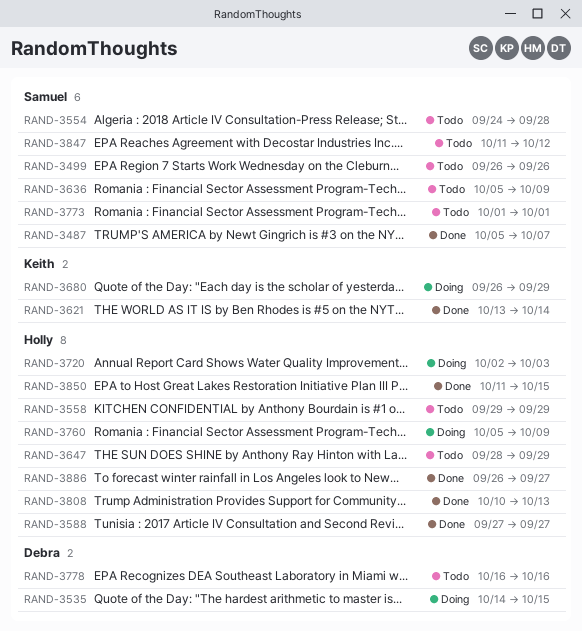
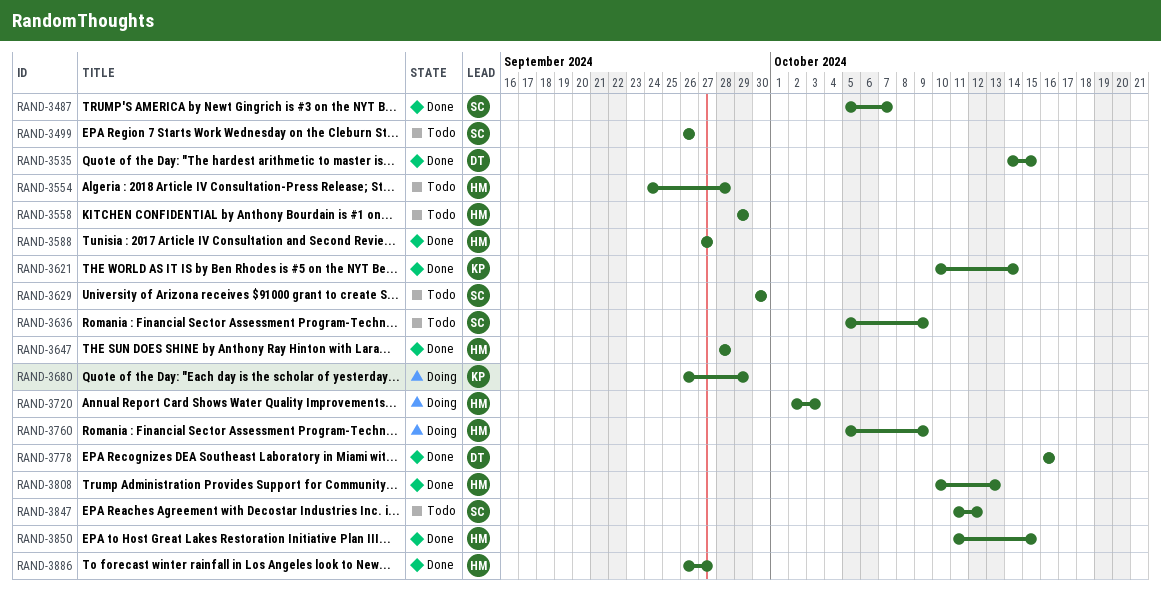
RAND-3535, status: Doing -> Done
RAND-3554, owner: Samuel -> Holly
RAND-3621, start: Oct 13 -> Oct 10
RAND-3629: none -> present
RAND-3647, status: Todo -> Done
RAND-3647, due: Sep 29 -> Sep 28
RAND-3773: present -> none
RAND-3778, status: Todo -> Done

